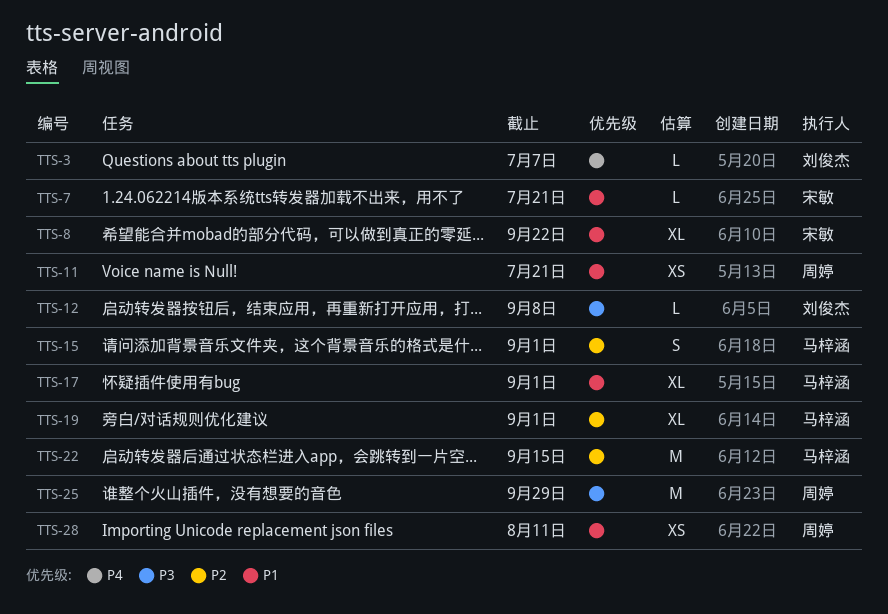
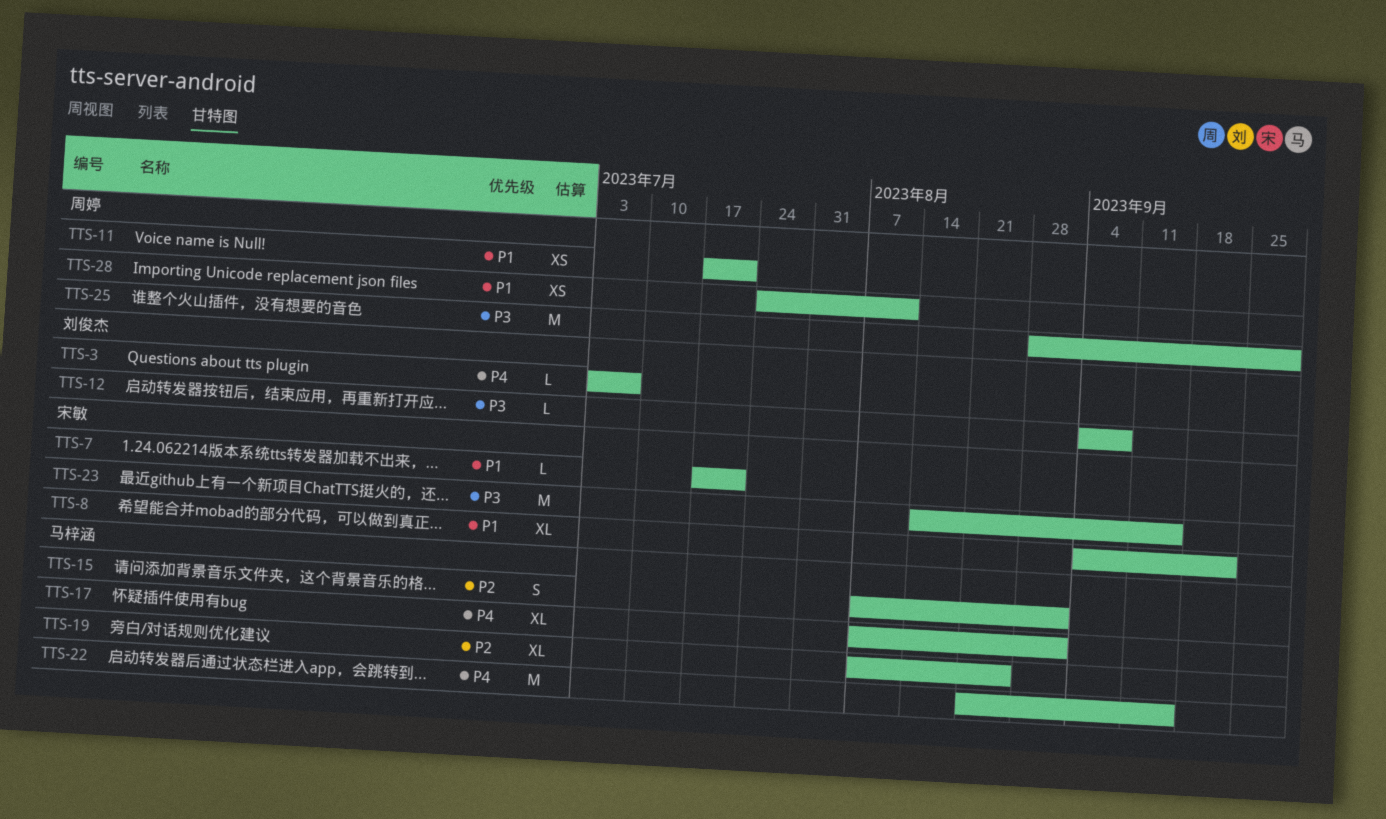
TTS-17, priority: P1 -> P4
TTS-19, due: Sep 1 -> Aug 25
TTS-22, priority: P2 -> P4
TTS-23: none -> present

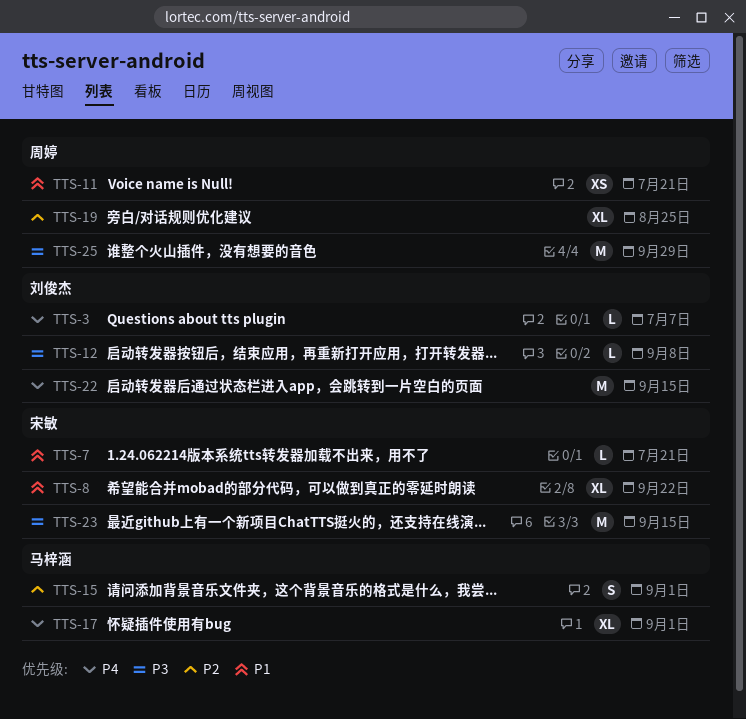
TTS-19, owner: 马梓涵 -> 周婷
TTS-22, owner: 马梓涵 -> 刘俊杰
TTS-28: present -> none

